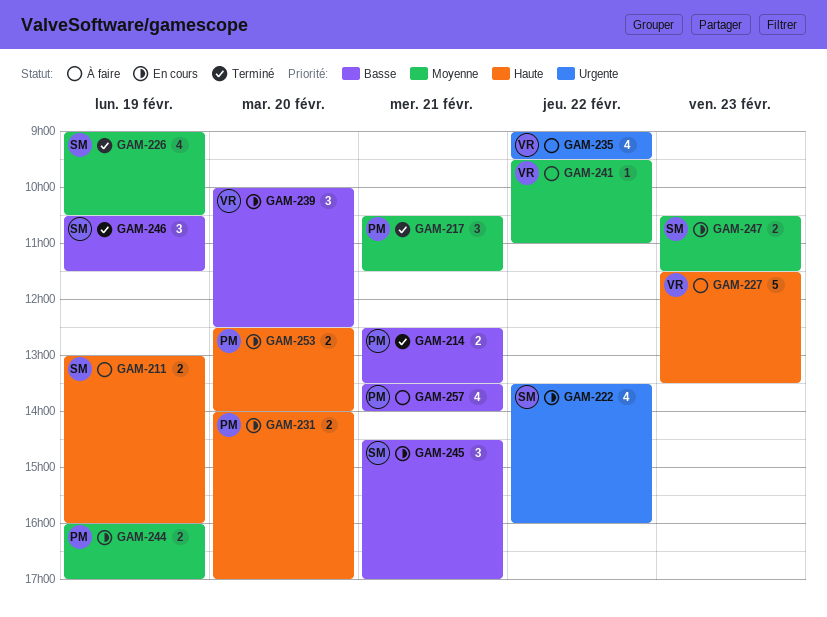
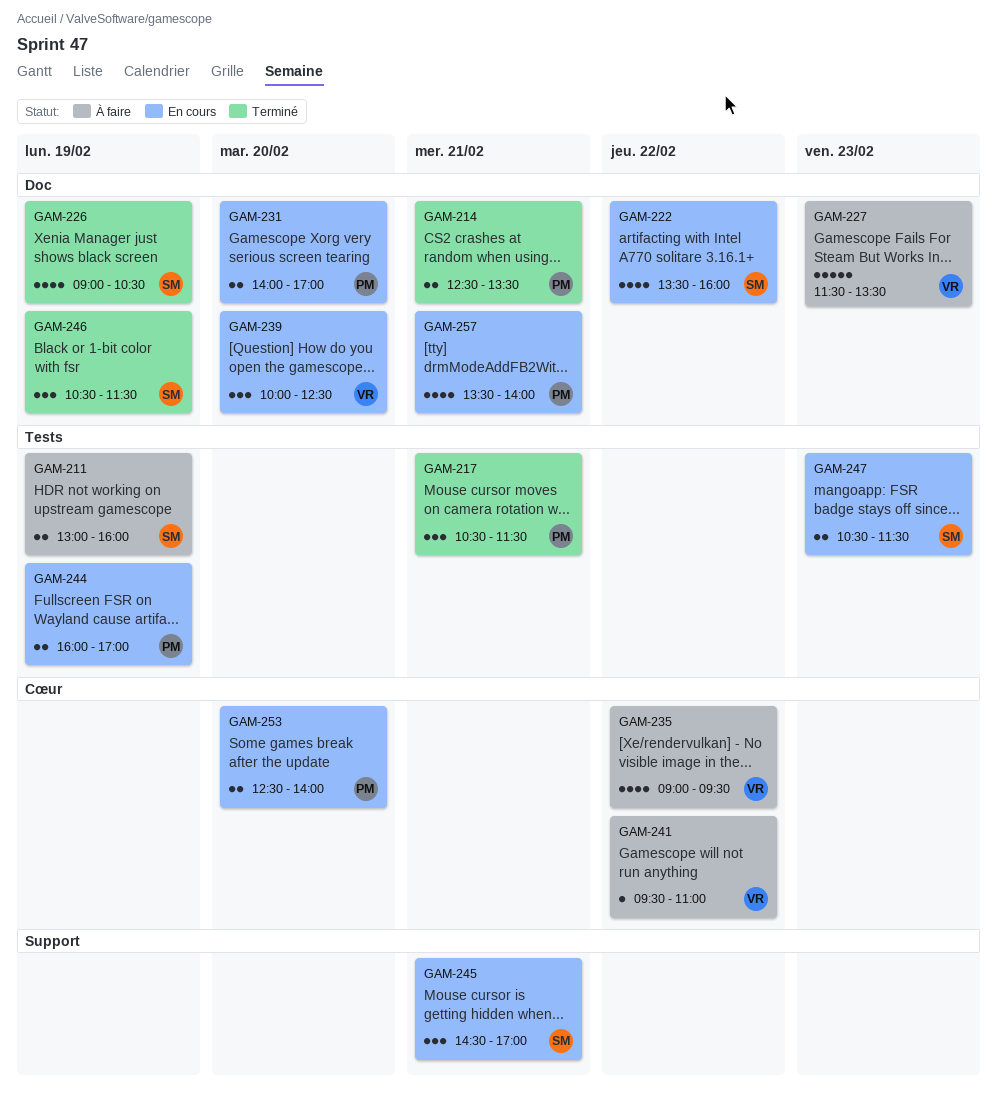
GAM-257, status: À faire -> En cours

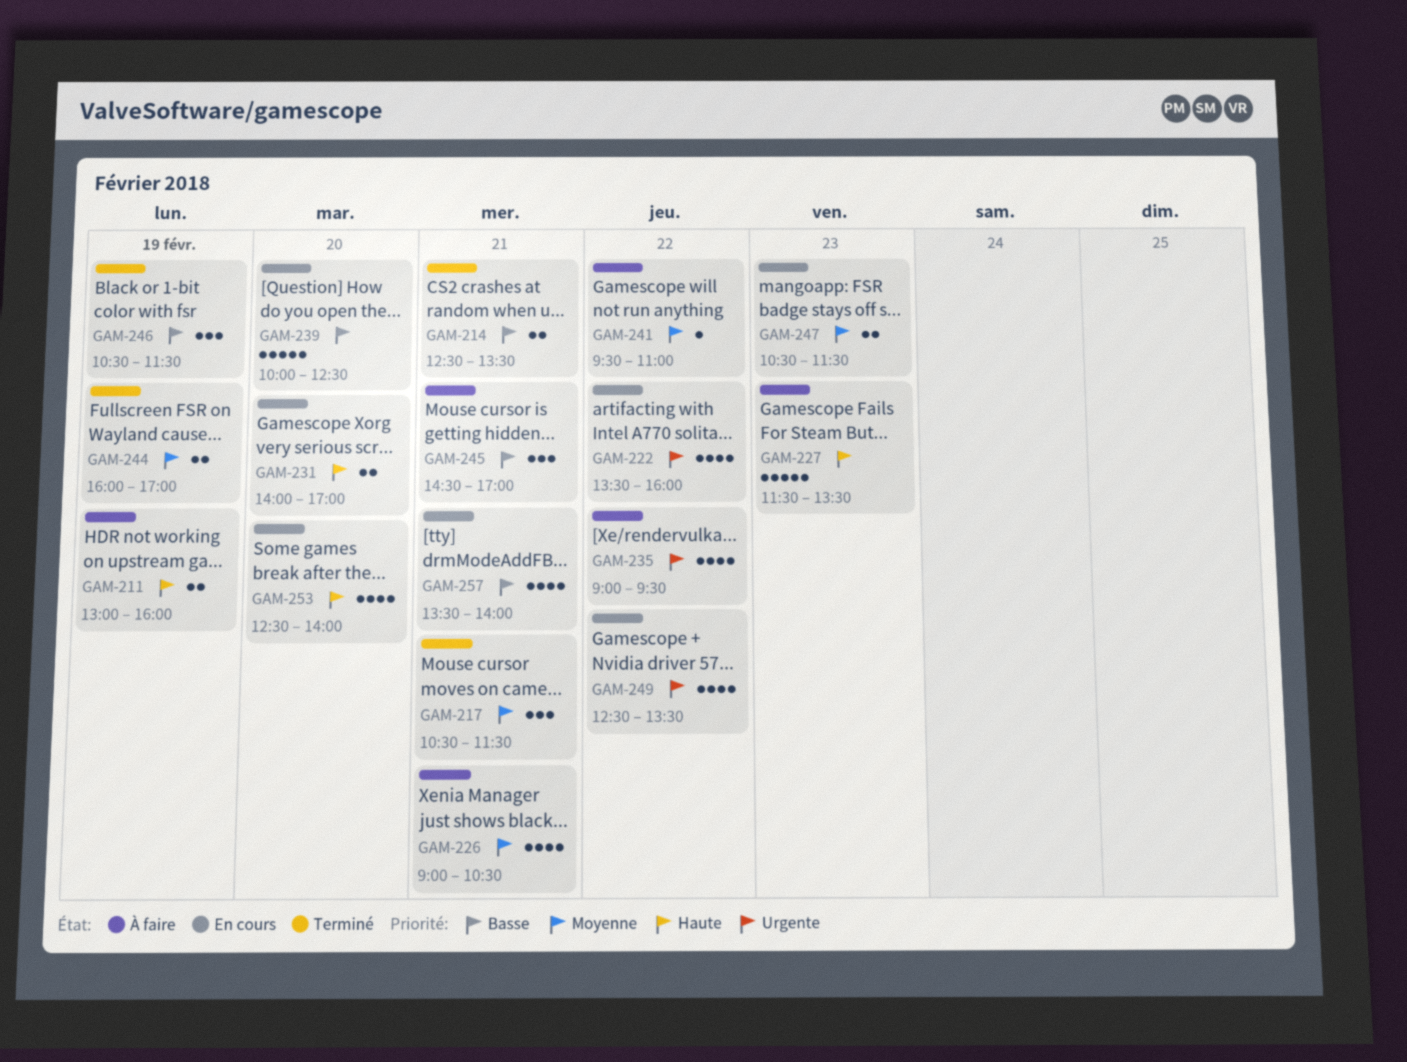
GAM-226, status: Terminé -> À faire
GAM-226, day: Feb 19 -> Feb 21
GAM-239, estimate: 3 -> 5
GAM-244, status: En cours -> Terminé
GAM-245, status: En cours -> À faire
GAM-249: none -> present
GAM-253, estimate: 2 -> 4

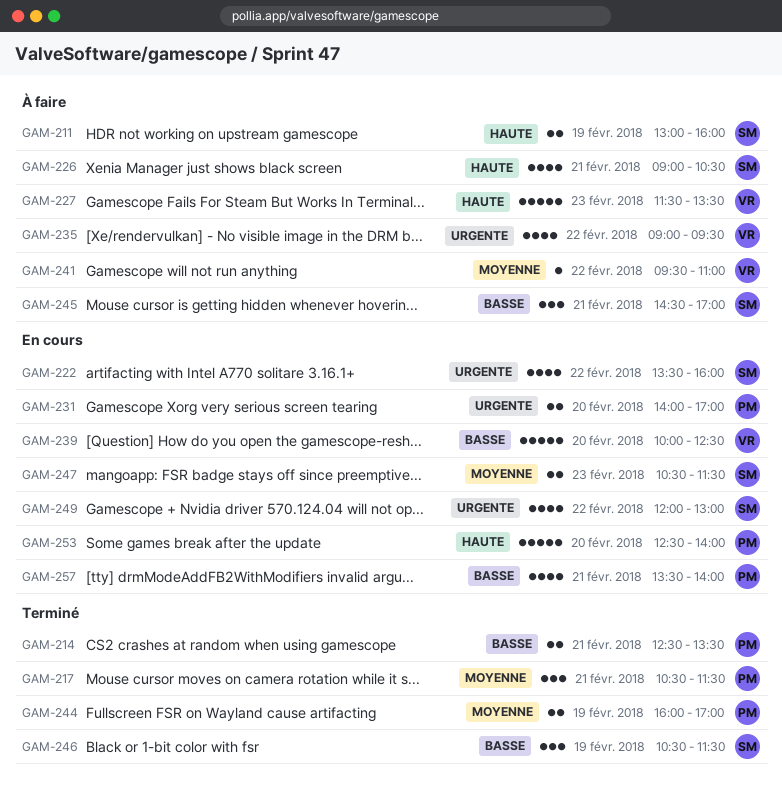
GAM-226, priority: Moyenne -> Haute
GAM-231, priority: Haute -> Urgente
GAM-249, begins: 12:30 -> 12:00
GAM-249, ends: 13:30 -> 13:00
GAM-253, estimate: 4 -> 5

